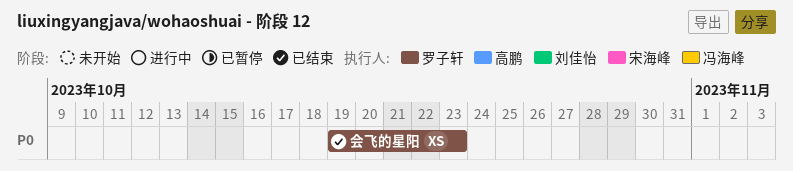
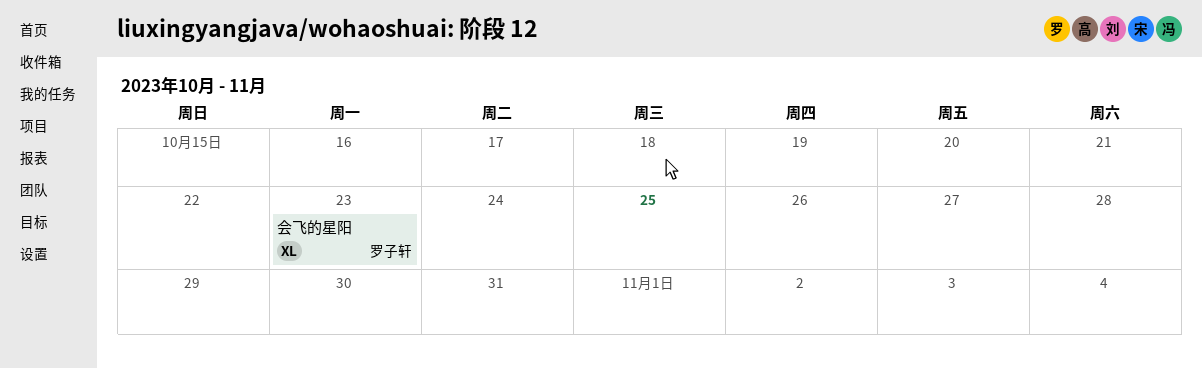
会飞的星阳, estimate: XS -> XL

